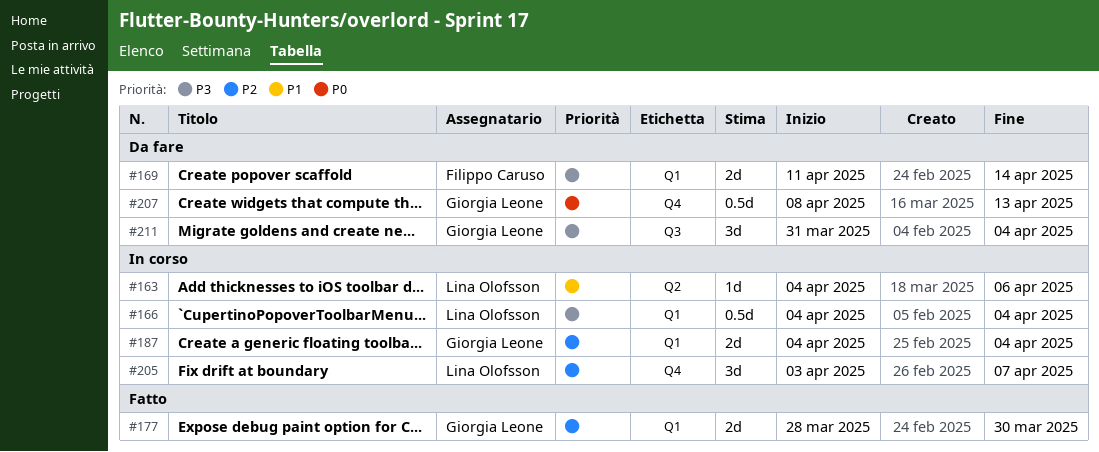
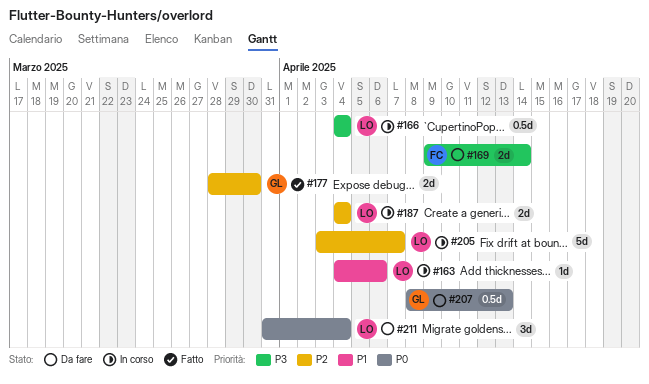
#169, start: Apr 11 -> Apr 9
#187, owner: Giorgia Leone -> Lina Olofsson
#205, estimate: 3d -> 5d
#211, owner: Giorgia Leone -> Lina Olofsson
#211, priority: P3 -> P0

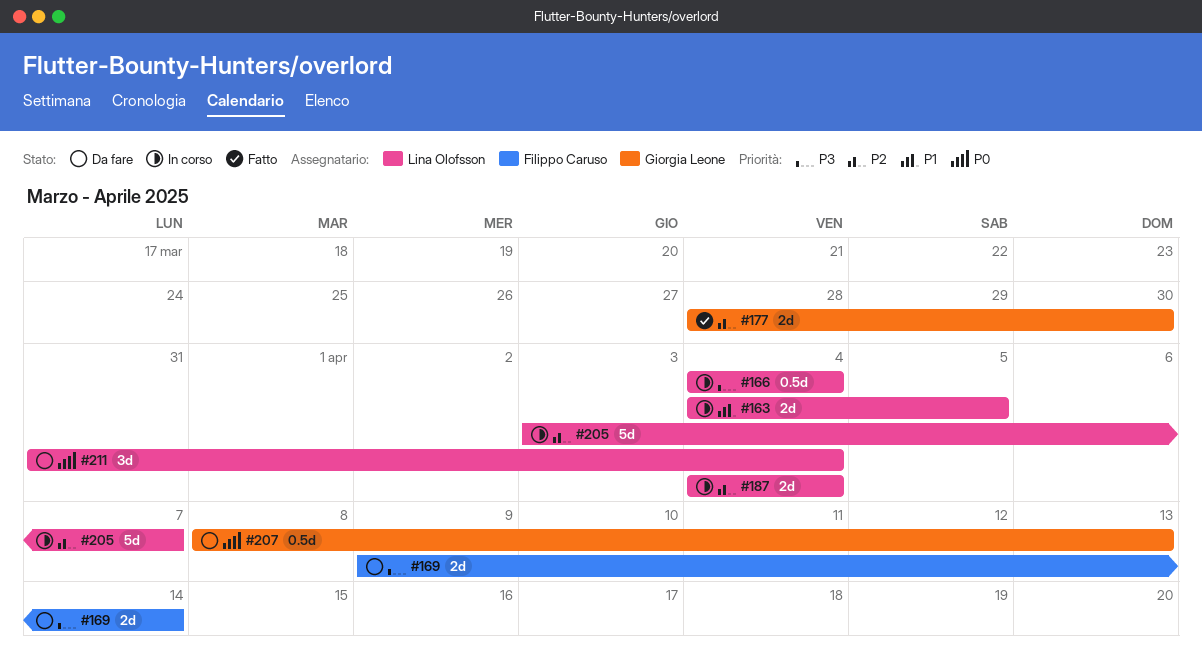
#163, estimate: 1d -> 2d
#163, due: Apr 6 -> Apr 5

